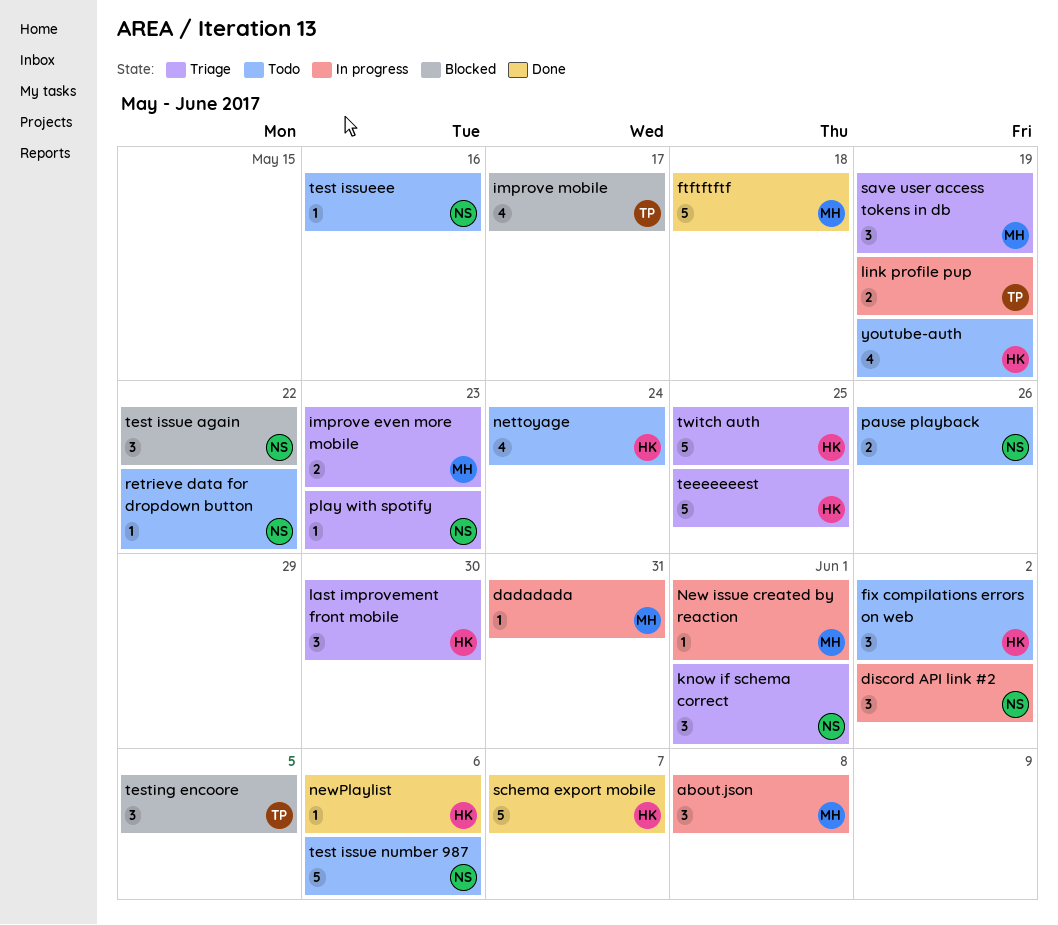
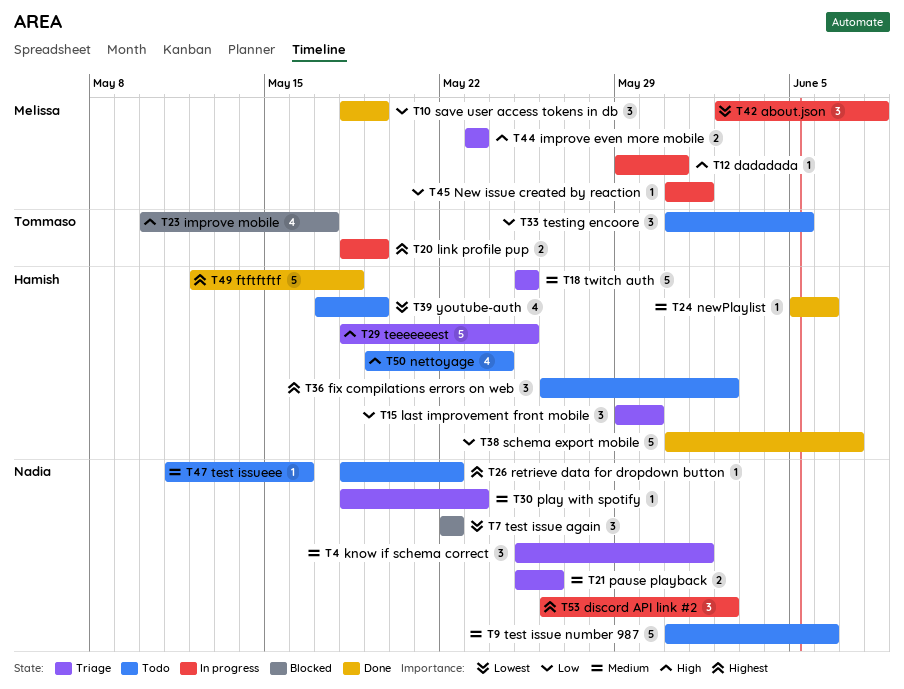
ftftftftf, owner: Melissa -> Hamish
pause playback, status: Todo -> Triage
save user access tokens in db, status: Triage -> Done
testing encoore, status: Blocked -> Todo

